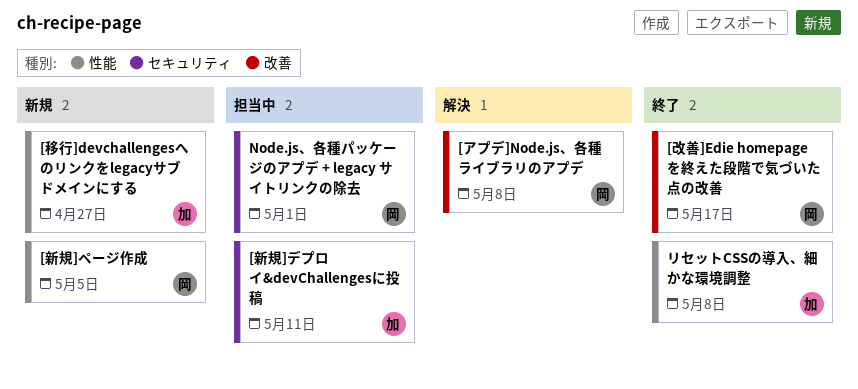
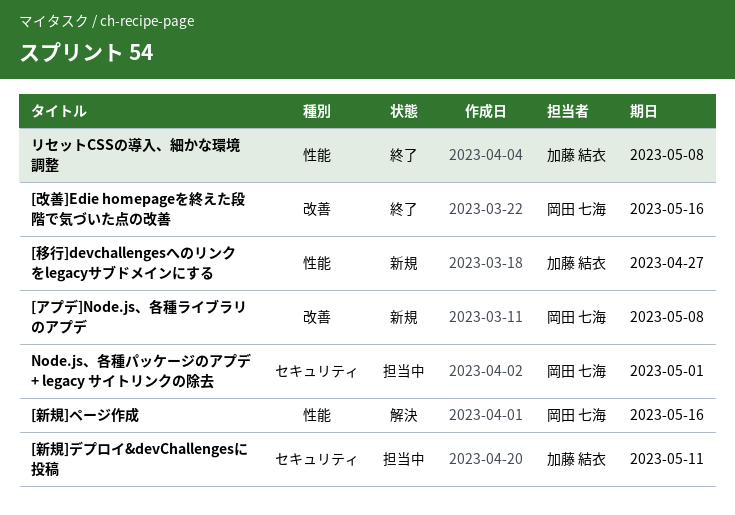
[アプデ]Node.js、各種ライブラリのアプデ, status: 解決 -> 新規
[改善]Edie homepageを終えた段階で気づいた点の改善, due: May 17 -> May 16
[新規]ページ作成, status: 新規 -> 解決
[新規]ページ作成, due: May 5 -> May 16

